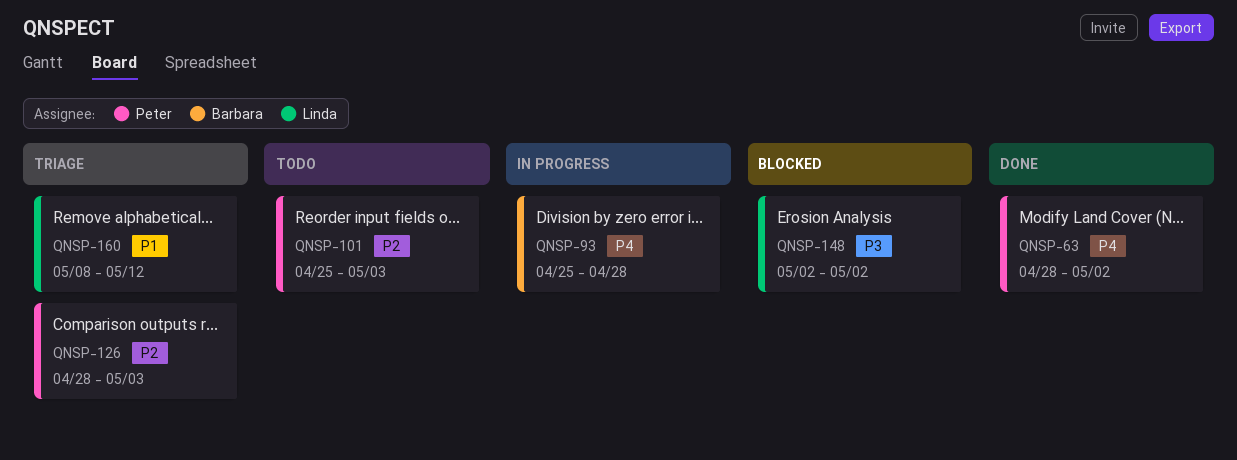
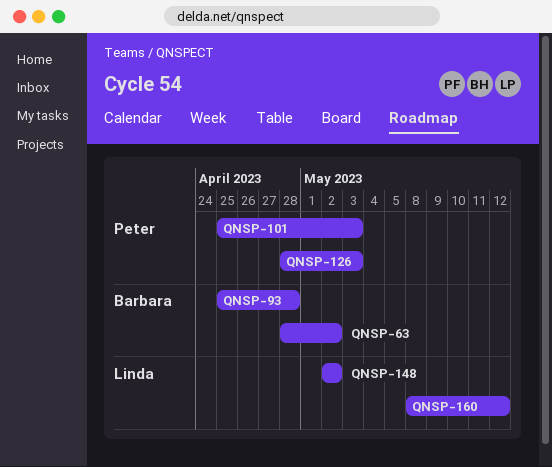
QNSP-63, owner: Peter -> Barbara

